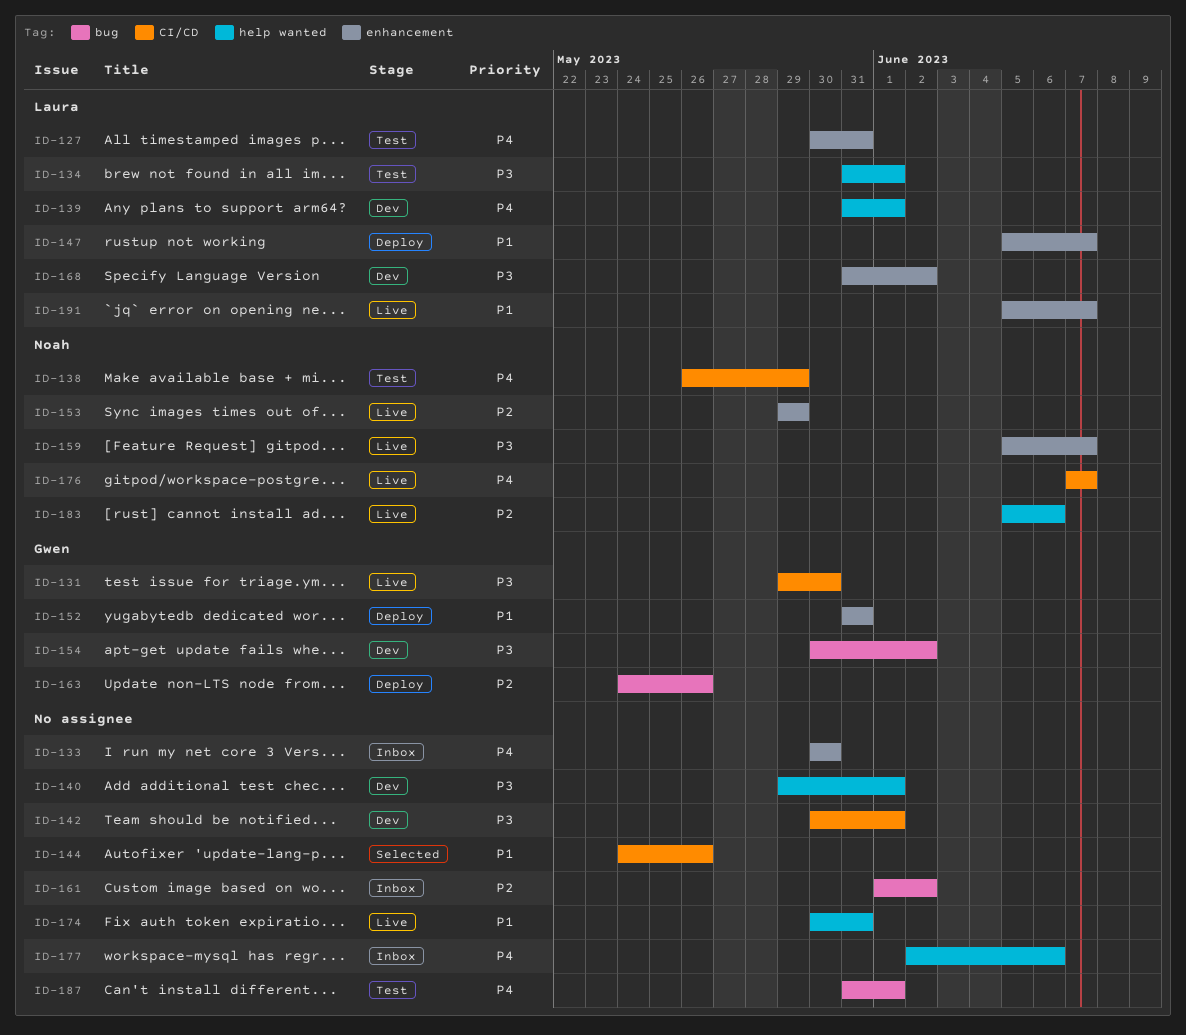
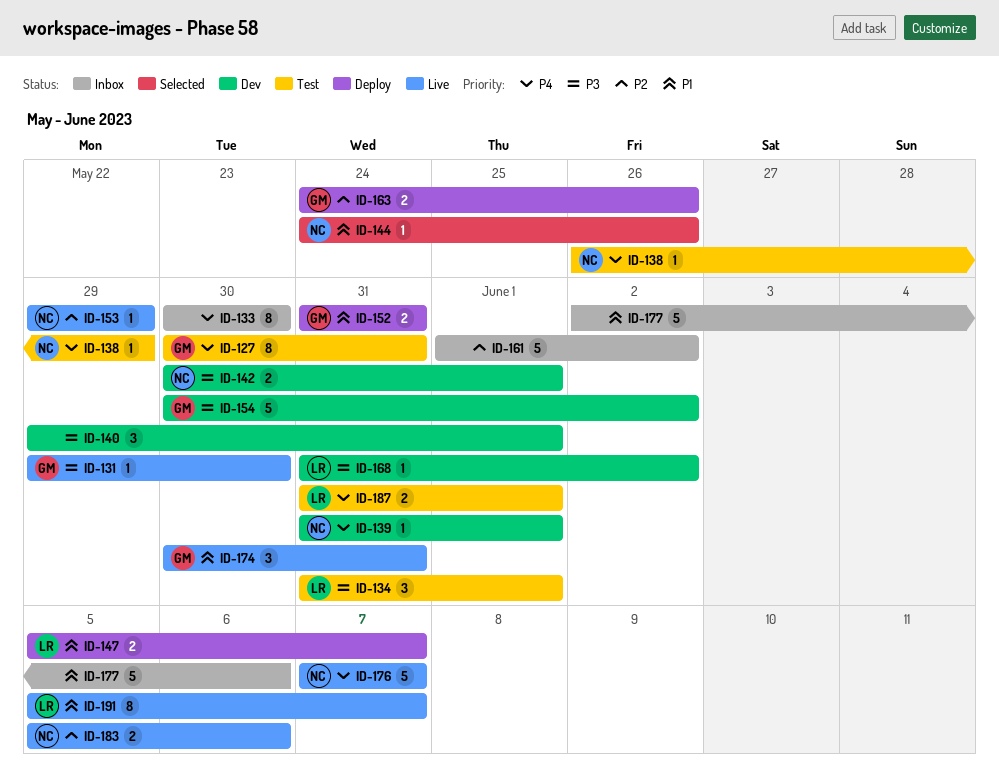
ID-127, owner: Laura -> Gwen
ID-139, owner: Laura -> Noah
ID-142, owner: none -> Noah
ID-144, owner: none -> Noah
ID-159: present -> none
ID-174, owner: none -> Gwen
ID-177, priority: P4 -> P1
ID-187, owner: none -> Laura

